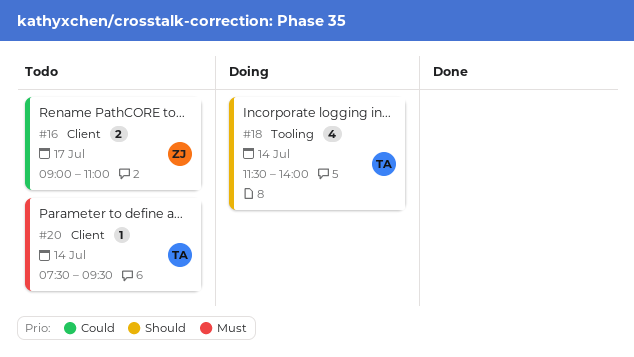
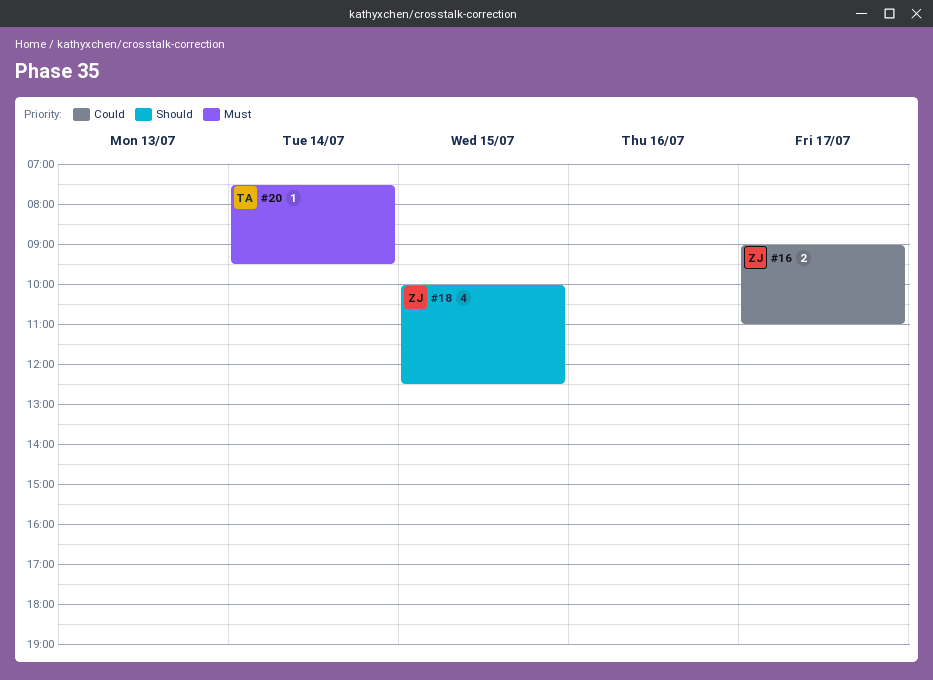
#18, owner: TA -> ZJ
#18, day: Jul 14 -> Jul 15
#18, begins: 11:30 -> 10:00
#18, ends: 14:00 -> 12:30

